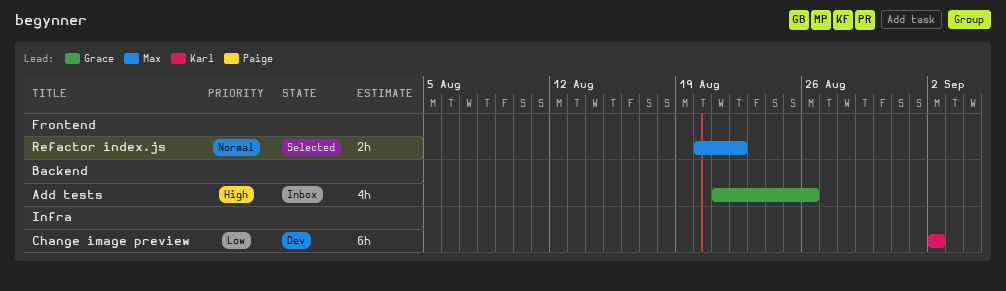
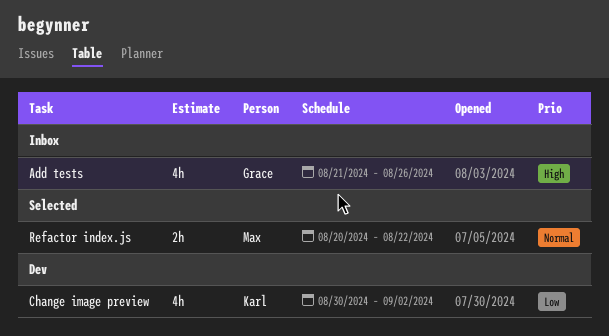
Change image preview, estimate: 6h -> 4h
Change image preview, start: Sep 2 -> Aug 30

